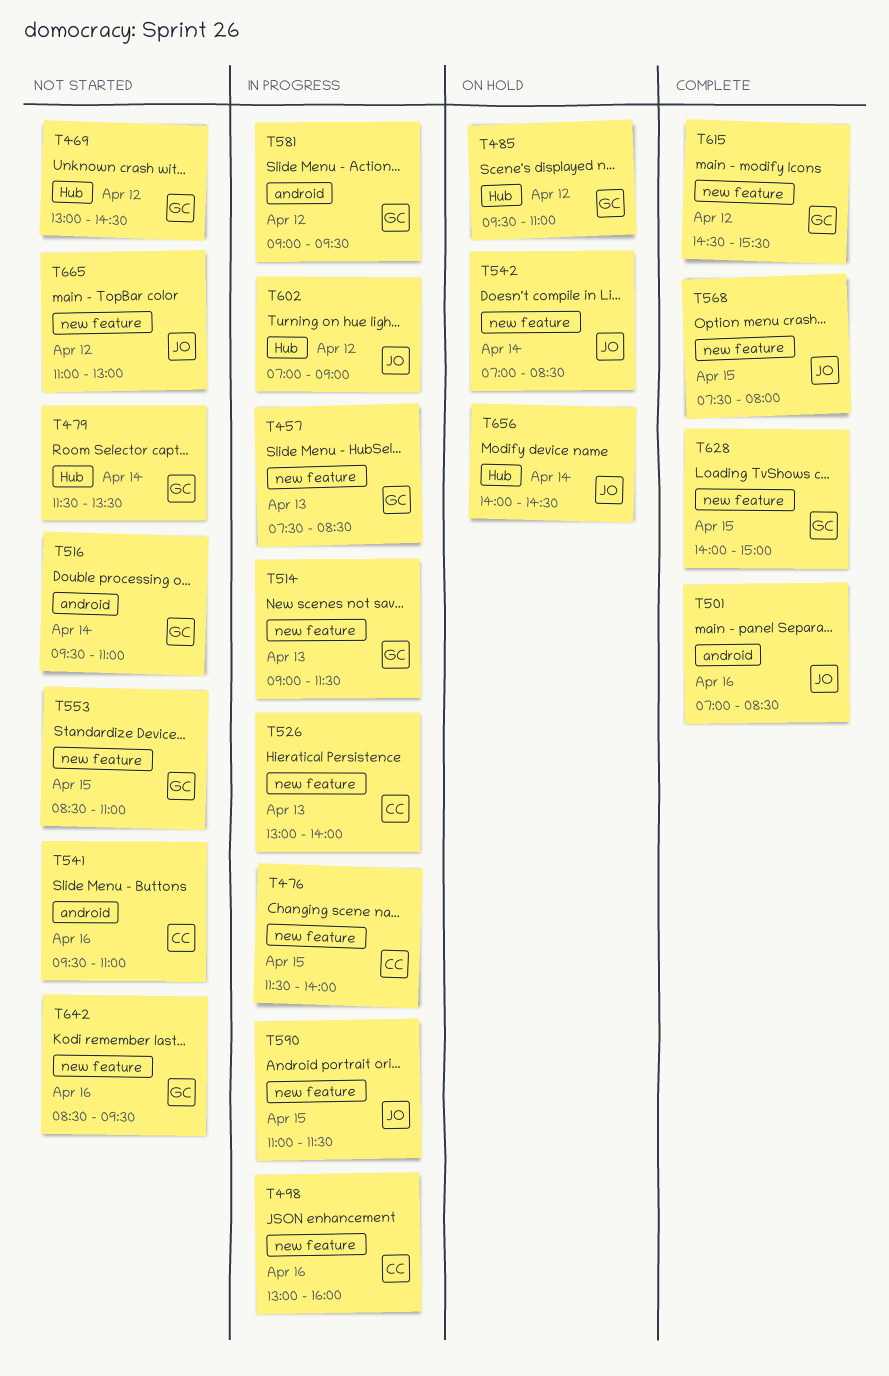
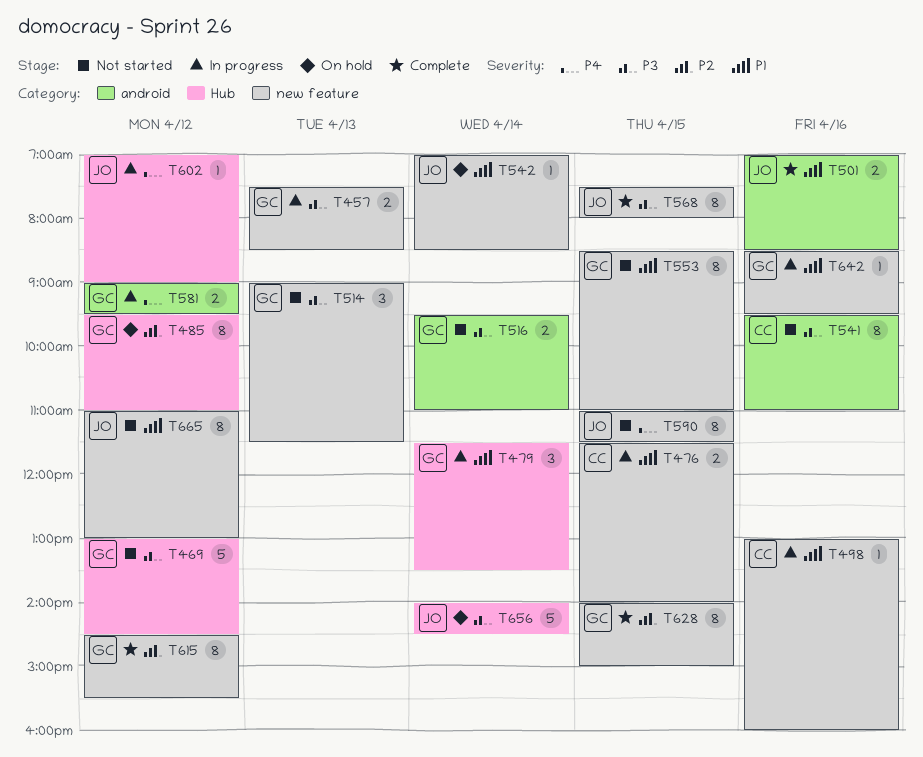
T479, status: Not started -> In progress
T514, status: In progress -> Not started
T526: present -> none
T590, status: In progress -> Not started
T642, status: Not started -> In progress

